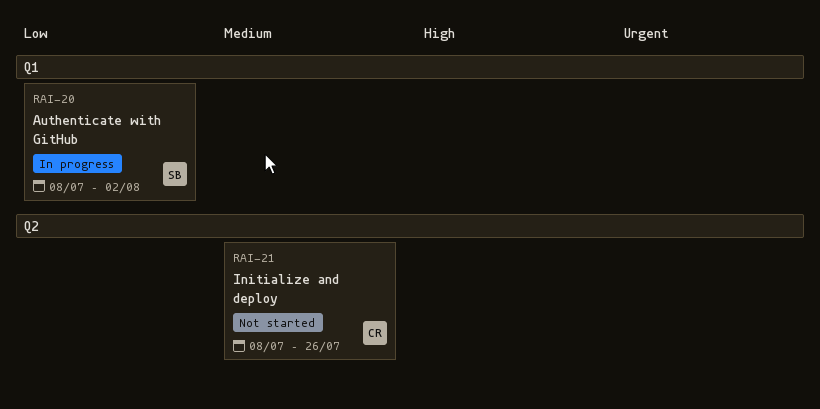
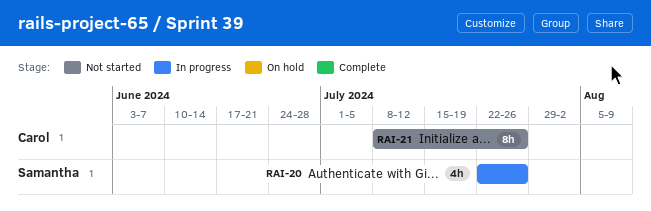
RAI-20, start: Jul 8 -> Jul 22
RAI-20, due: Aug 2 -> Jul 26

